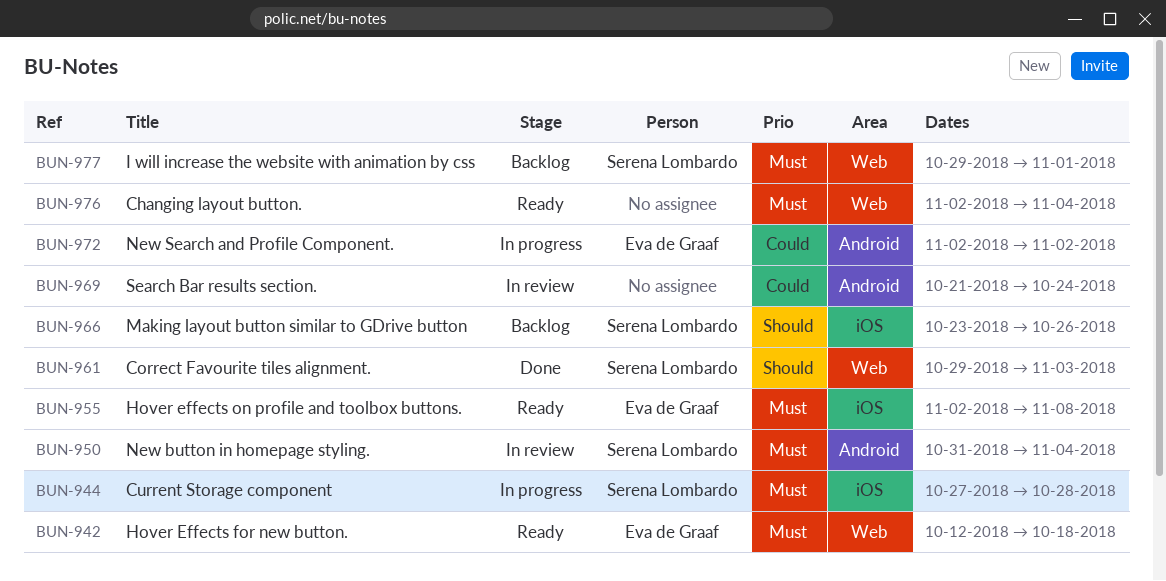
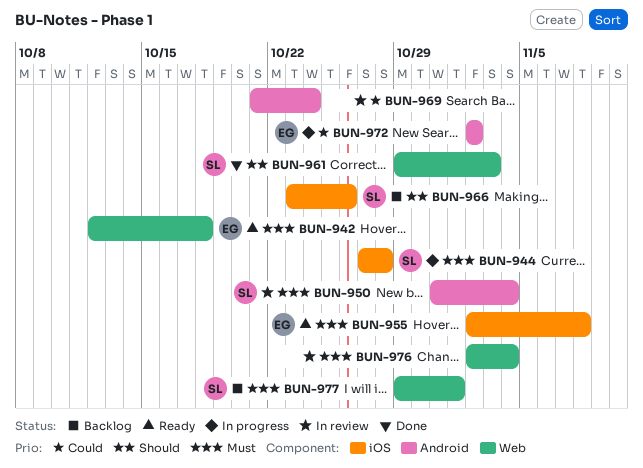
BUN-976, status: Ready -> In review

